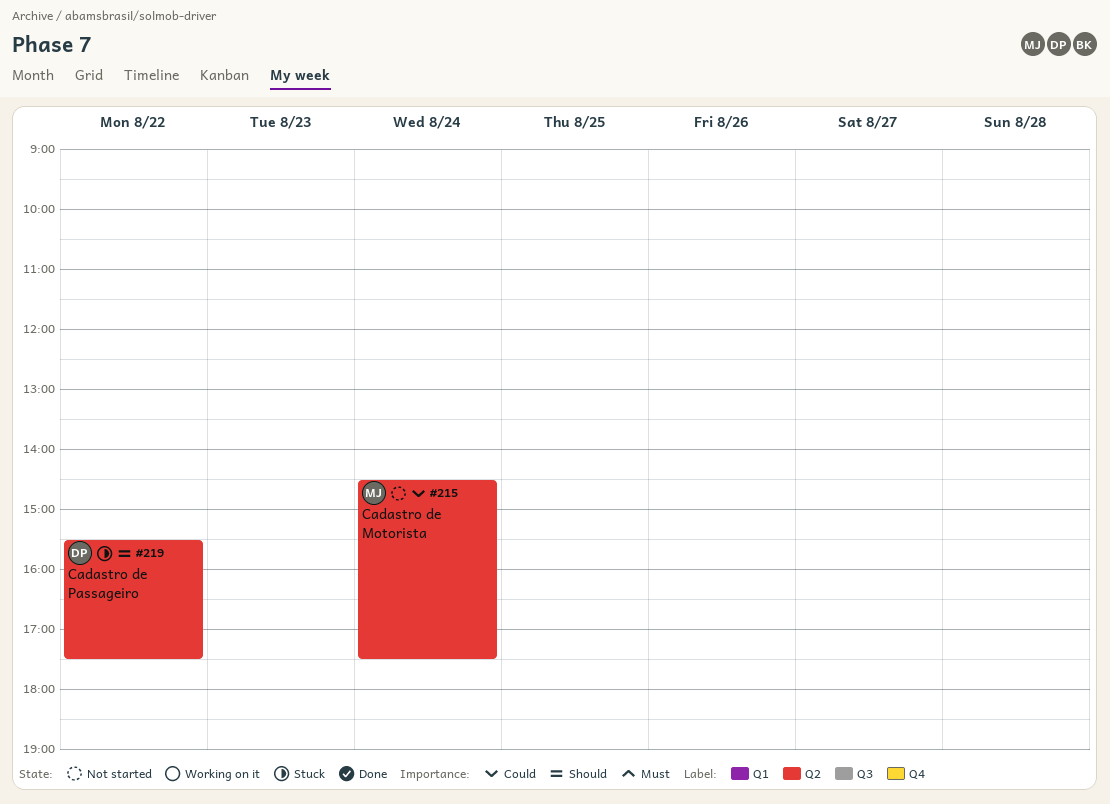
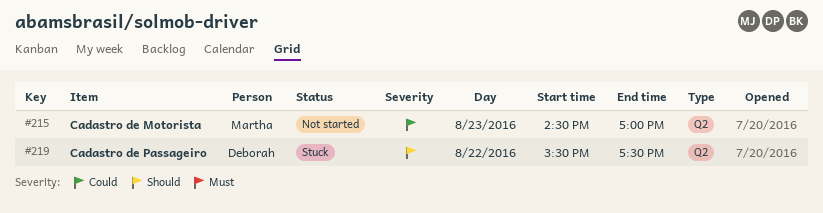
#215, day: Aug 24 -> Aug 23
#215, ends: 17:30 -> 17:00

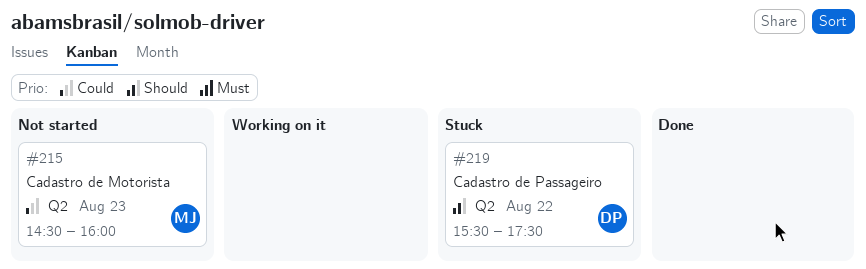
#215, ends: 17:00 -> 16:00

